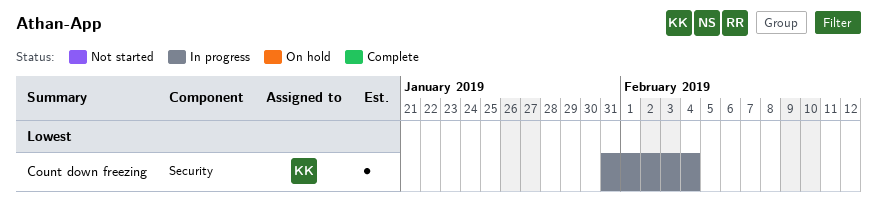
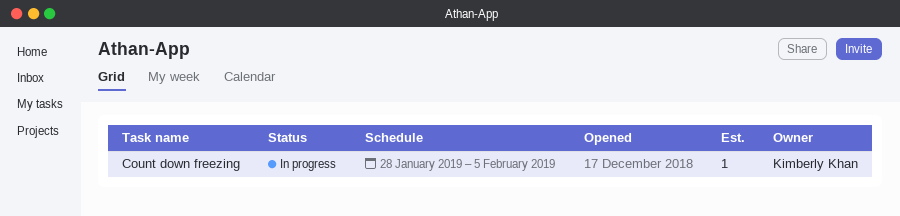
Count down freezing, start: Jan 31 -> Jan 28
Count down freezing, due: Feb 4 -> Feb 5

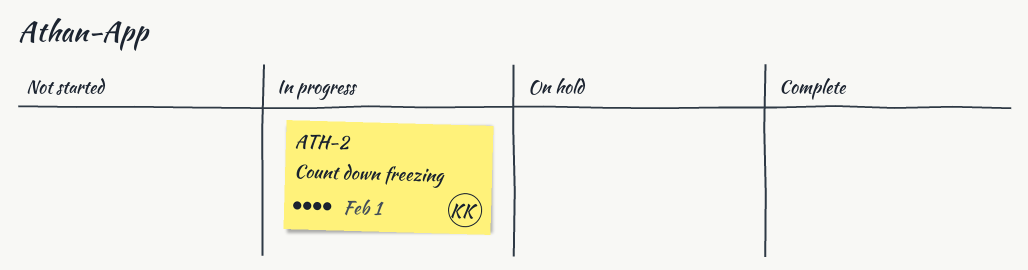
Count down freezing, estimate: 1 -> 4
Count down freezing, due: Feb 5 -> Feb 1

